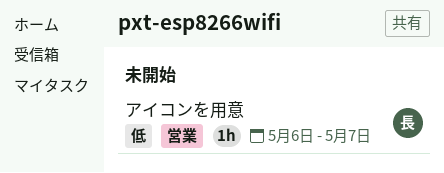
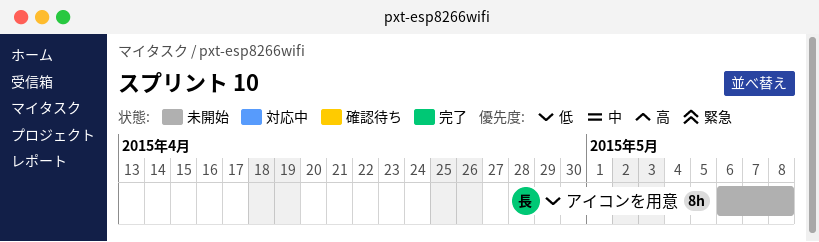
アイコンを用意, estimate: 1h -> 8h
アイコンを用意, due: May 7 -> May 8

